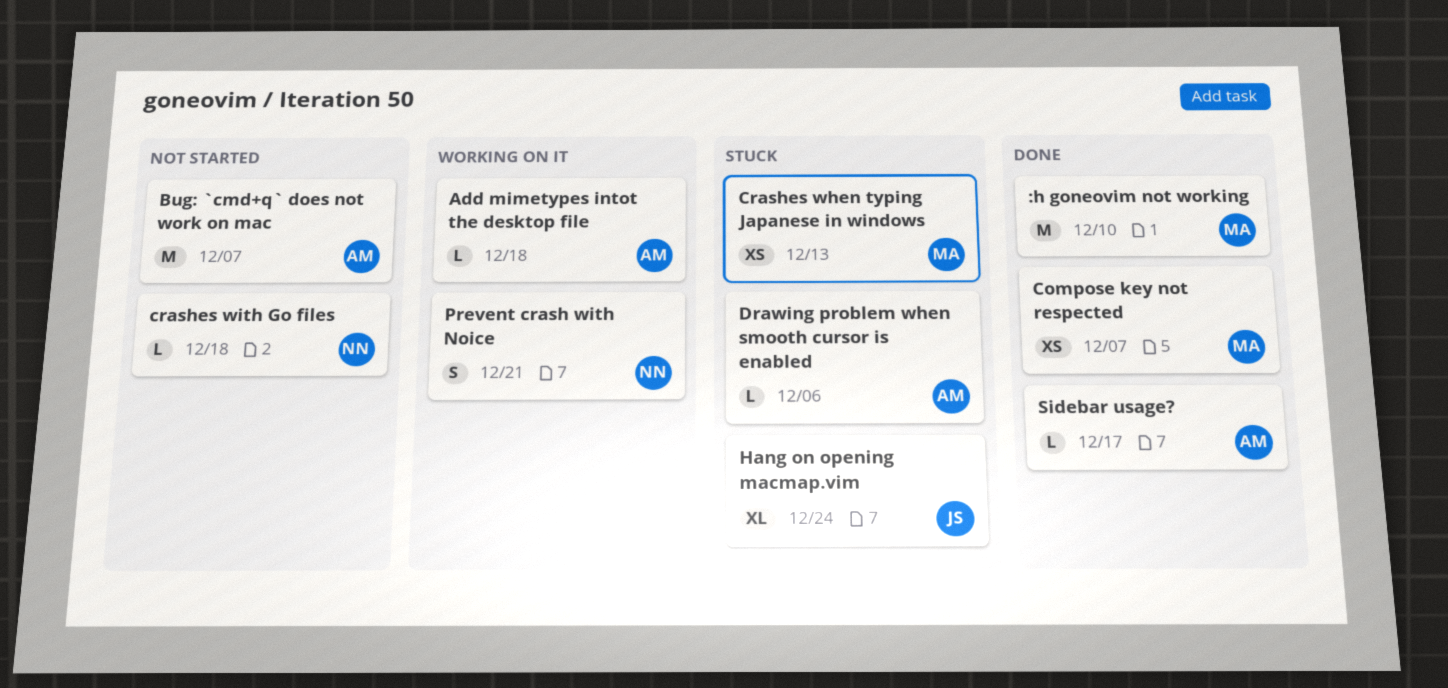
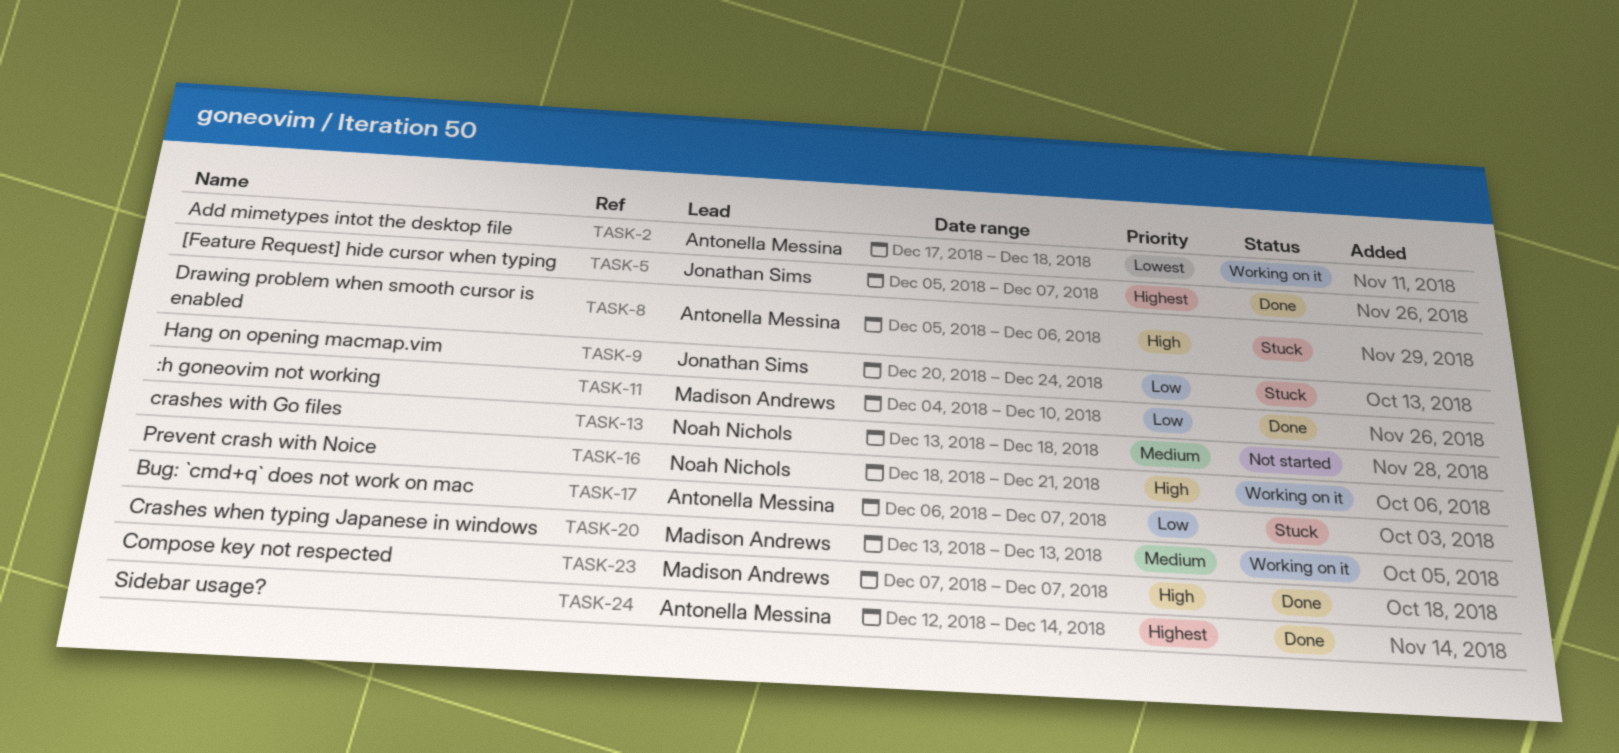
[Feature Request] hide cursor when typing: none -> present
Bug: `cmd+q` does not work on mac, status: Not started -> Stuck
Crashes when typing Japanese in windows, status: Stuck -> Working on it
Sidebar usage?, due: Dec 17 -> Dec 14

